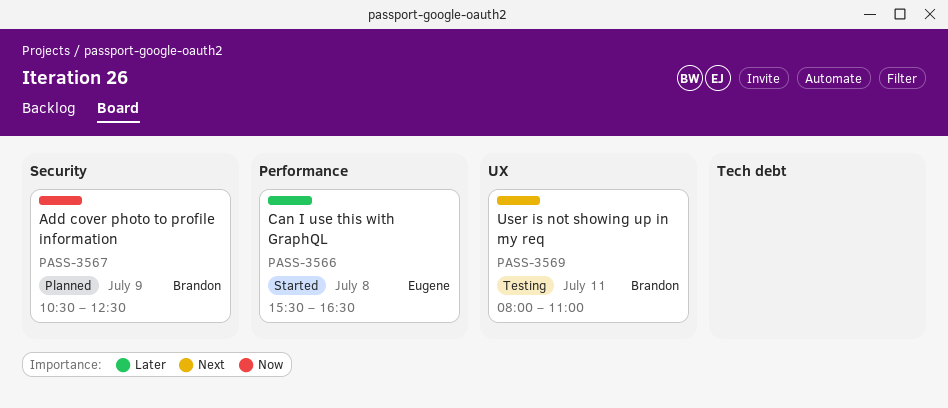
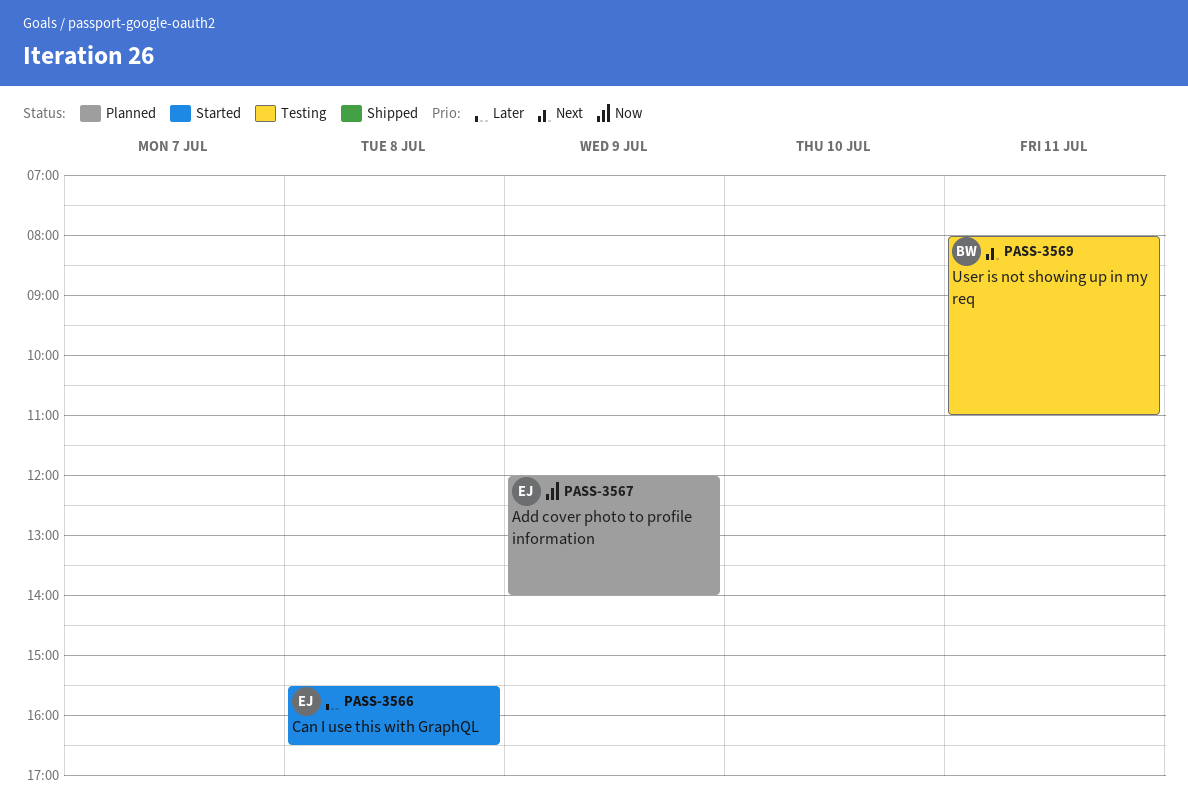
PASS-3567, owner: Brandon -> Eugene
PASS-3567, begins: 10:30 -> 12:00
PASS-3567, ends: 12:30 -> 14:00

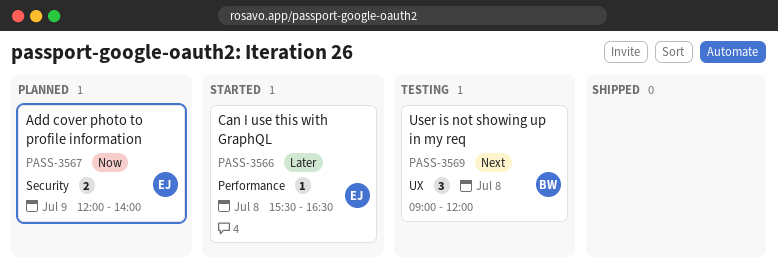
PASS-3569, day: Jul 11 -> Jul 8
PASS-3569, begins: 08:00 -> 09:00
PASS-3569, ends: 11:00 -> 12:00

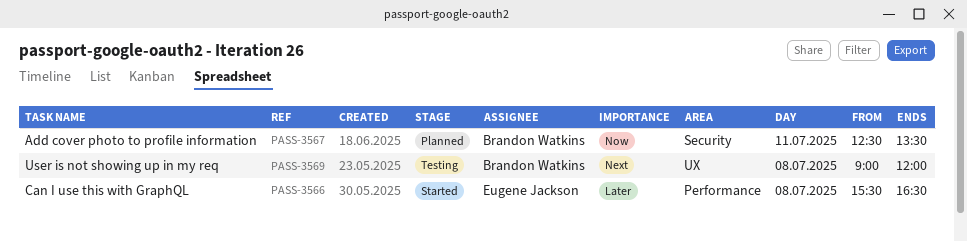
PASS-3567, owner: Eugene Jackson -> Brandon Watkins
PASS-3567, day: Jul 9 -> Jul 11
PASS-3567, begins: 12:00 -> 12:30
PASS-3567, ends: 14:00 -> 13:30

